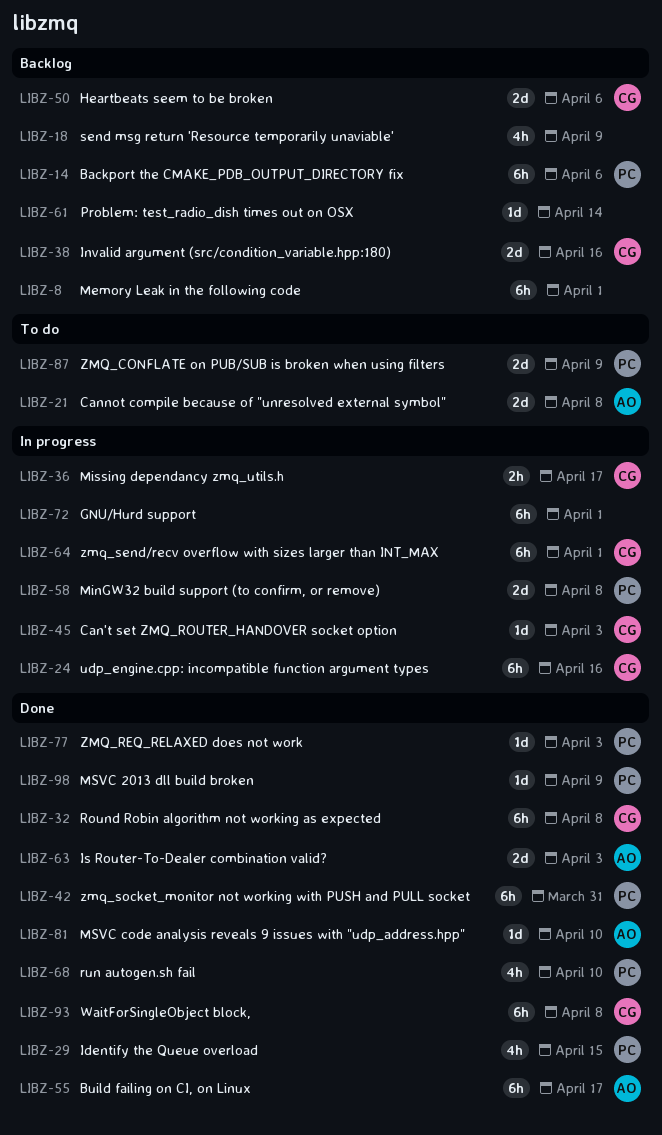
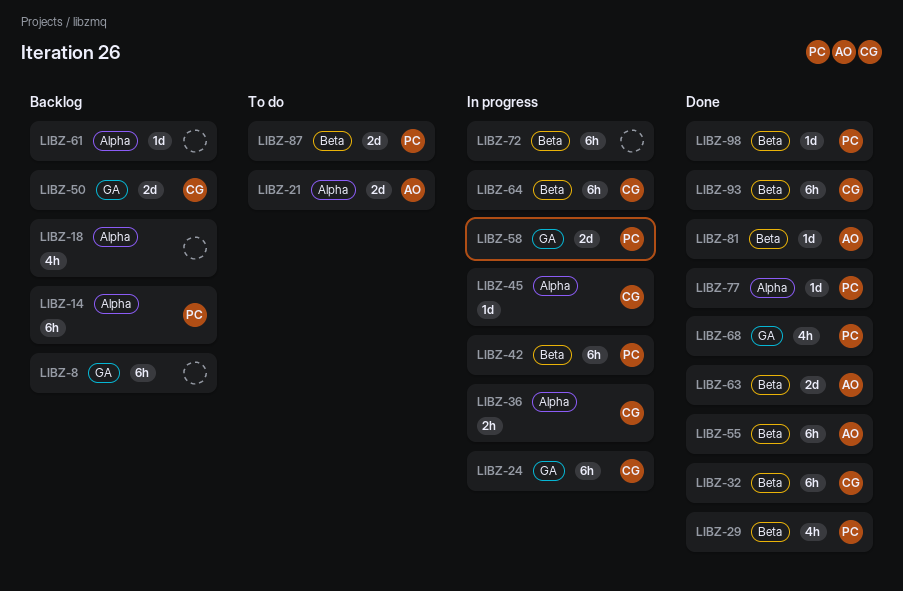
LIBZ-38: present -> none
LIBZ-42, status: Done -> In progress

